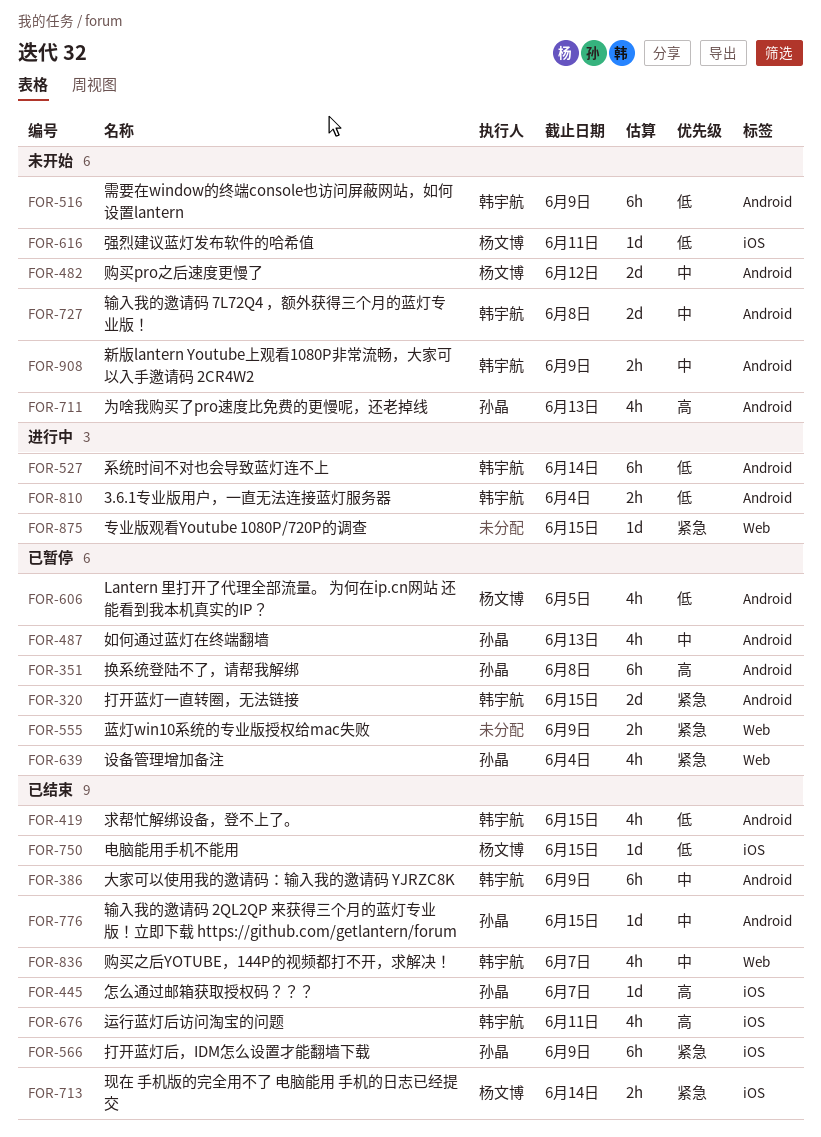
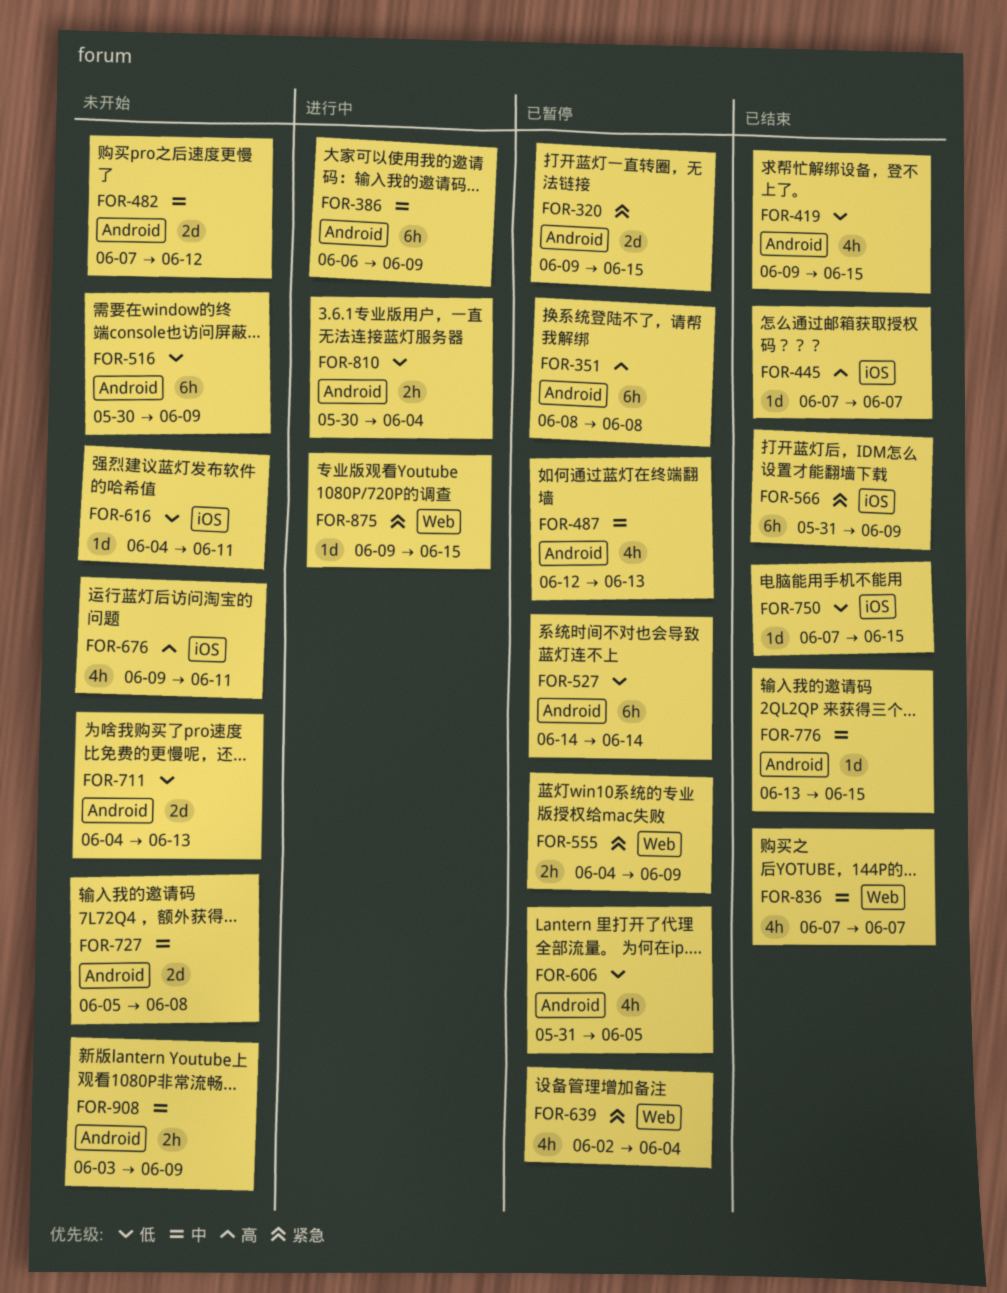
FOR-386, status: 已结束 -> 进行中
FOR-527, status: 进行中 -> 已暂停
FOR-676, status: 已结束 -> 未开始
FOR-711, priority: 高 -> 低
FOR-711, estimate: 4h -> 2d
FOR-713: present -> none

